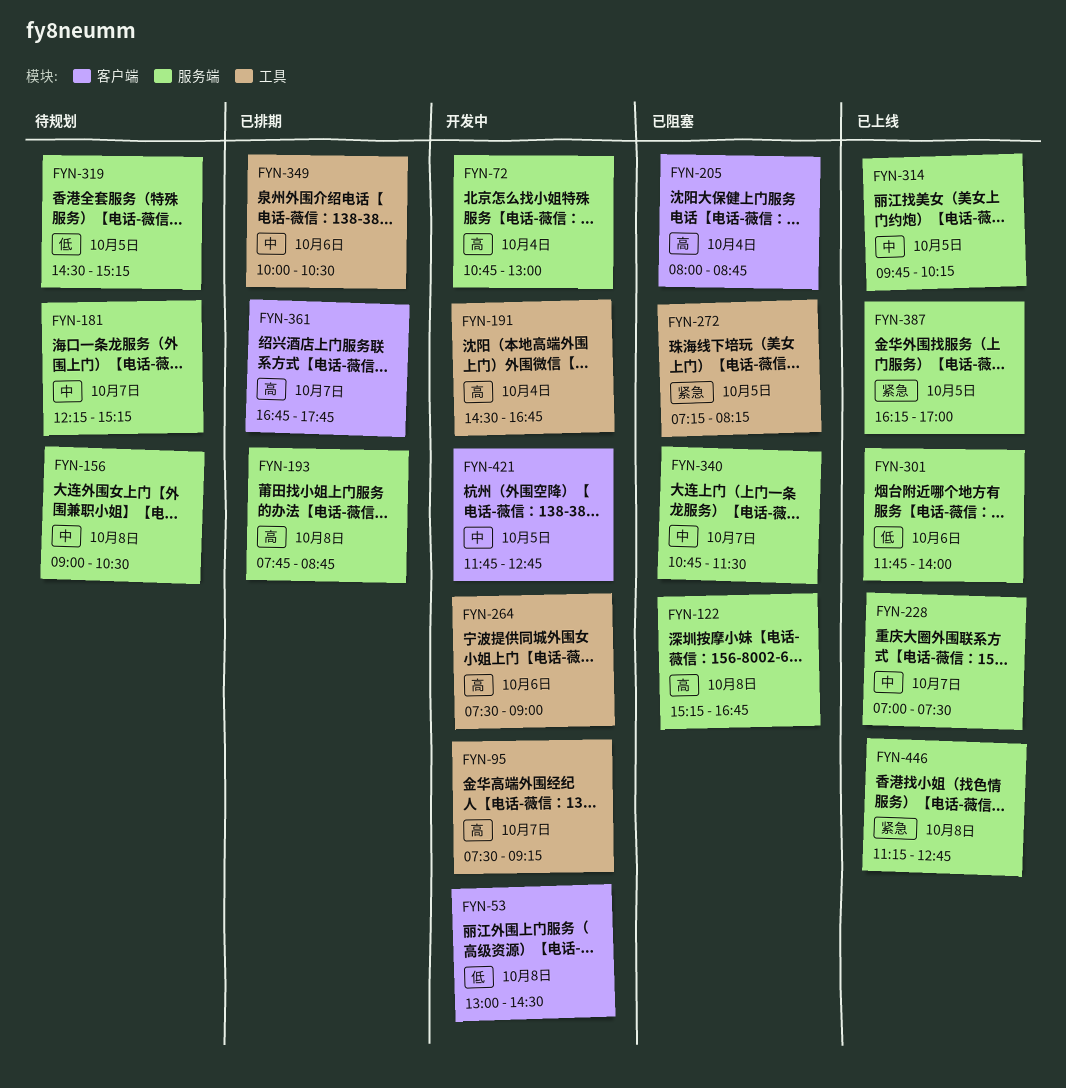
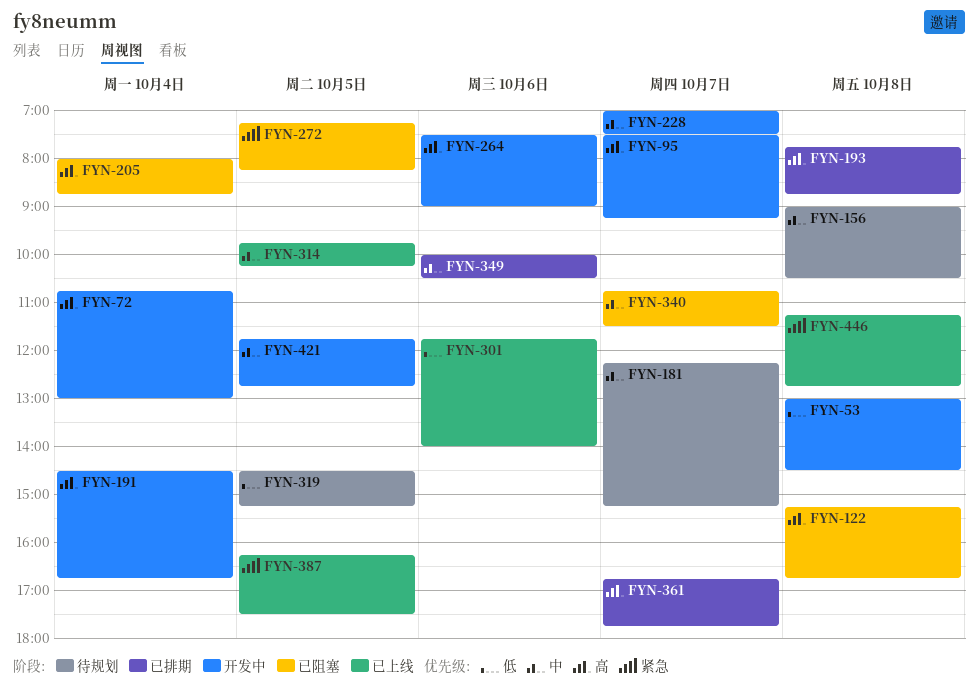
FYN-228, status: 已上线 -> 开发中
FYN-387, ends: 17:00 -> 17:30

